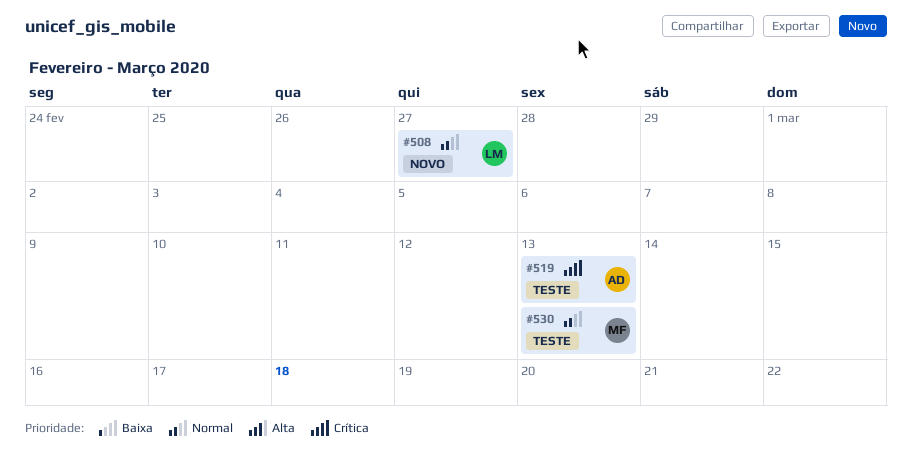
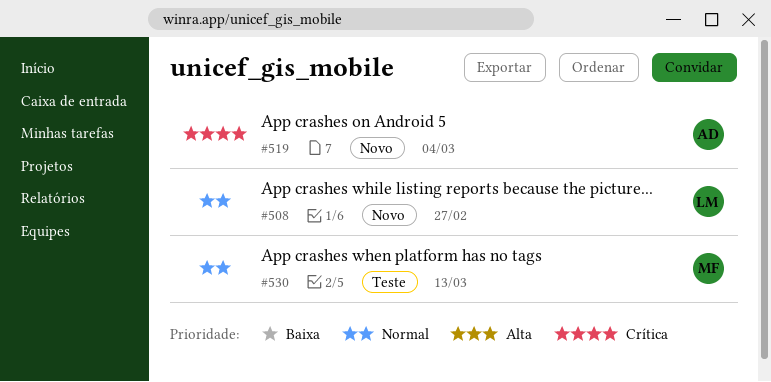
#519, status: Teste -> Novo
#519, due: Mar 13 -> Mar 4

